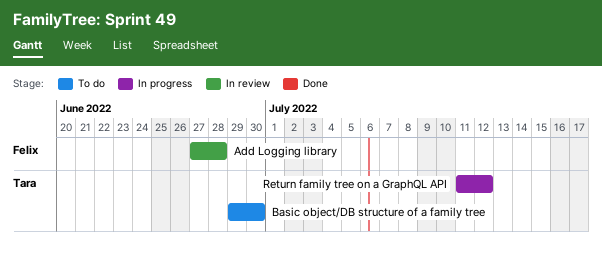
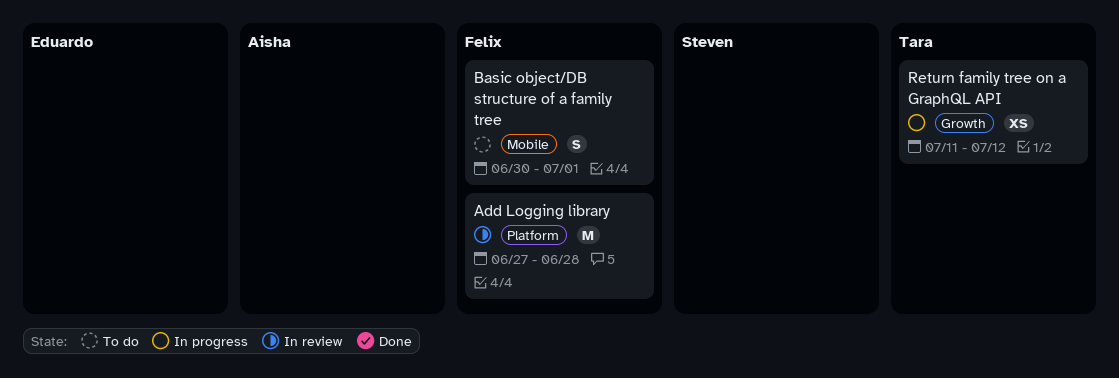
Basic object/DB structure of a family tree, owner: Tara -> Felix
Basic object/DB structure of a family tree, start: Jun 29 -> Jun 30
Basic object/DB structure of a family tree, due: Jun 30 -> Jul 1

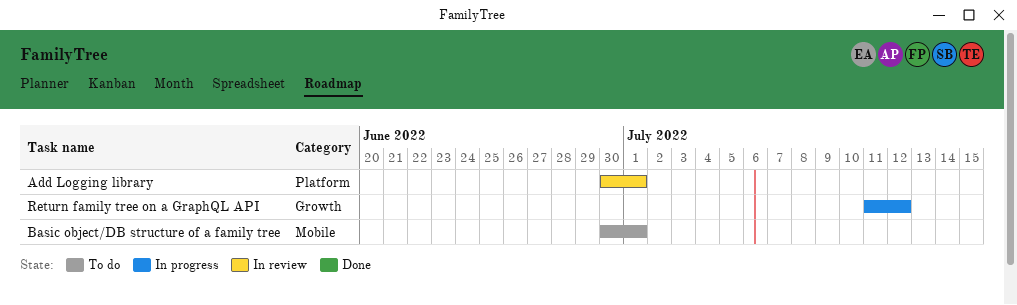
Add Logging library, start: Jun 27 -> Jun 30
Add Logging library, due: Jun 28 -> Jul 1

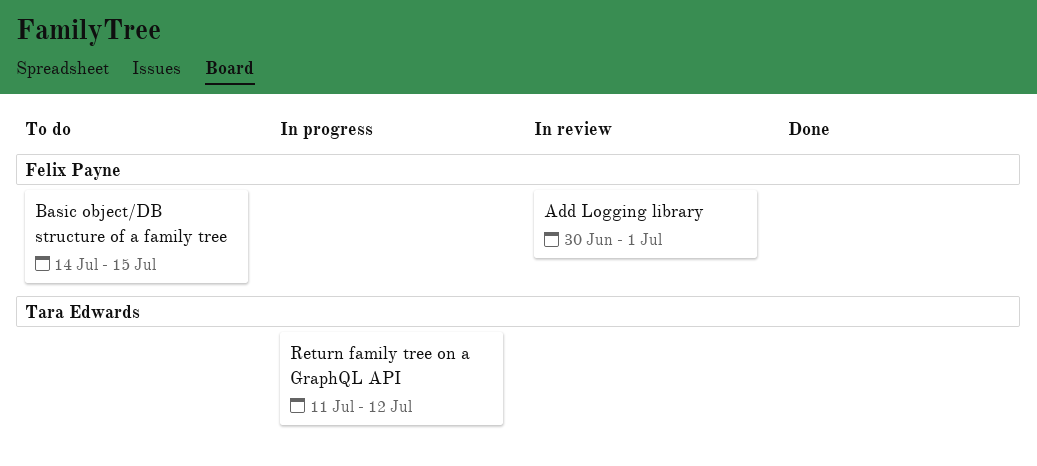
Basic object/DB structure of a family tree, start: Jun 30 -> Jul 14
Basic object/DB structure of a family tree, due: Jul 1 -> Jul 15

